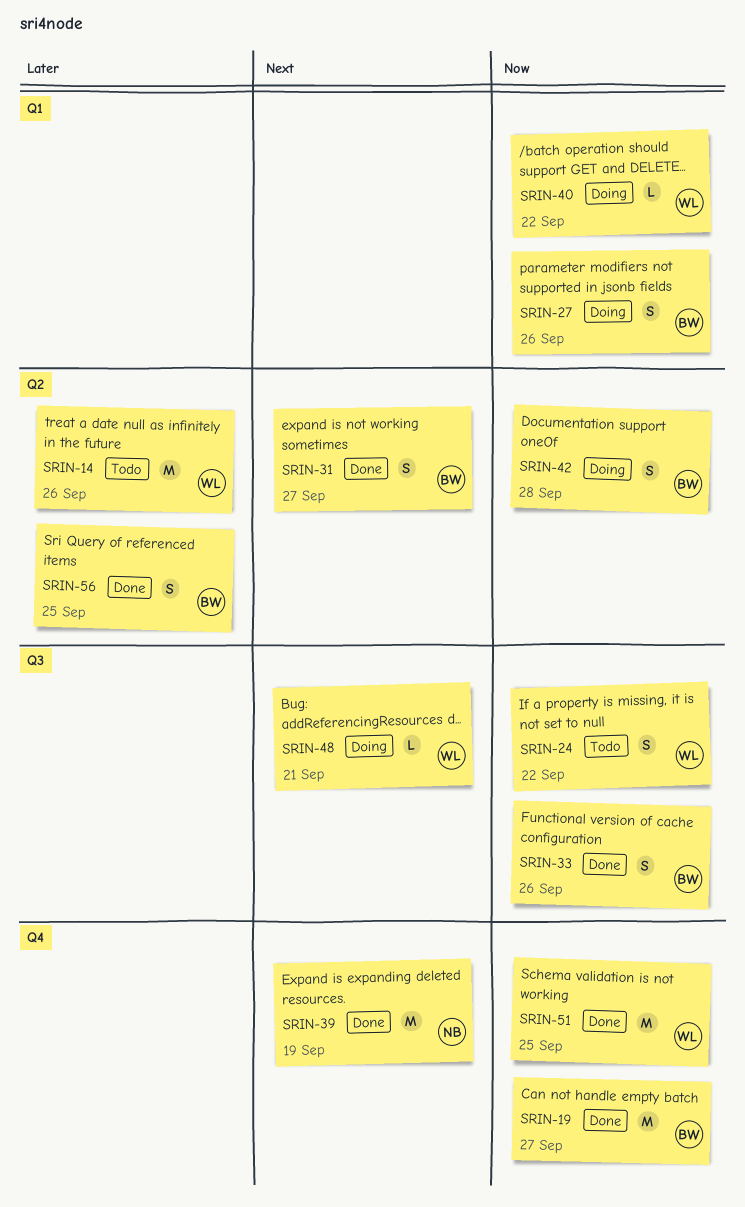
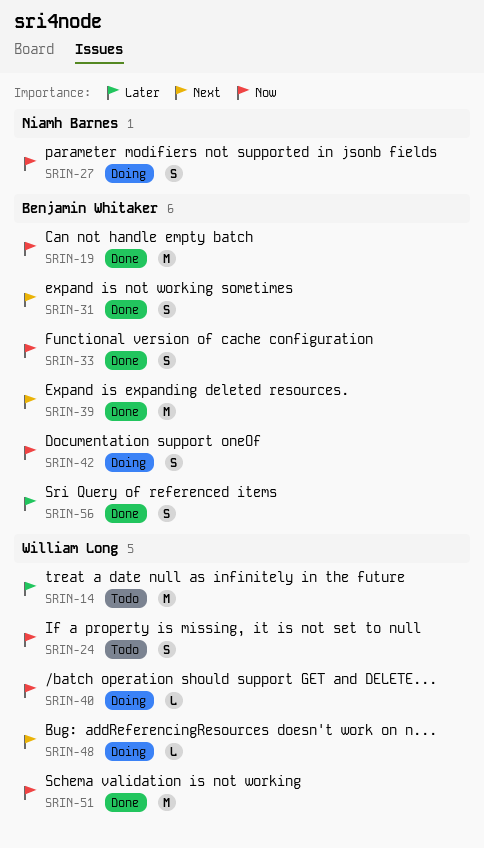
SRIN-27, owner: Benjamin Whitaker -> Niamh Barnes
SRIN-39, owner: Niamh Barnes -> Benjamin Whitaker

